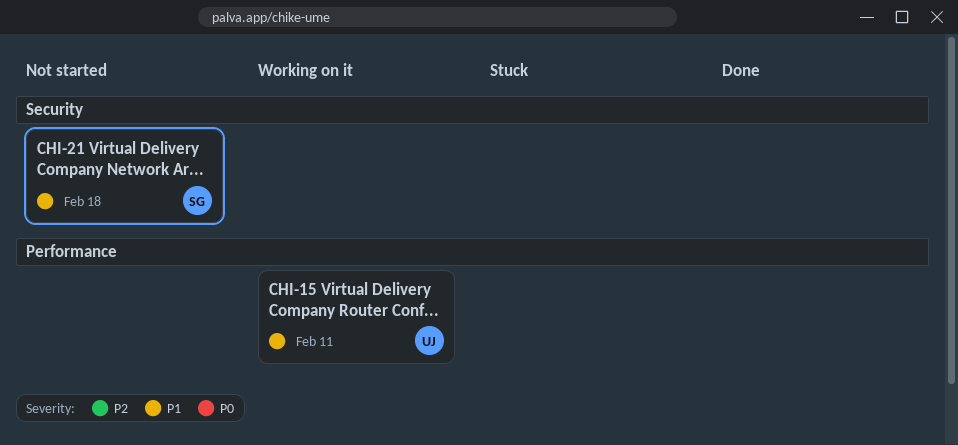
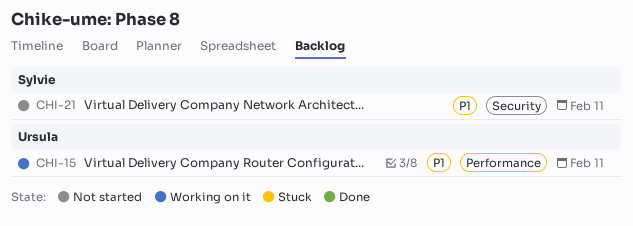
CHI-21, due: Feb 18 -> Feb 11

